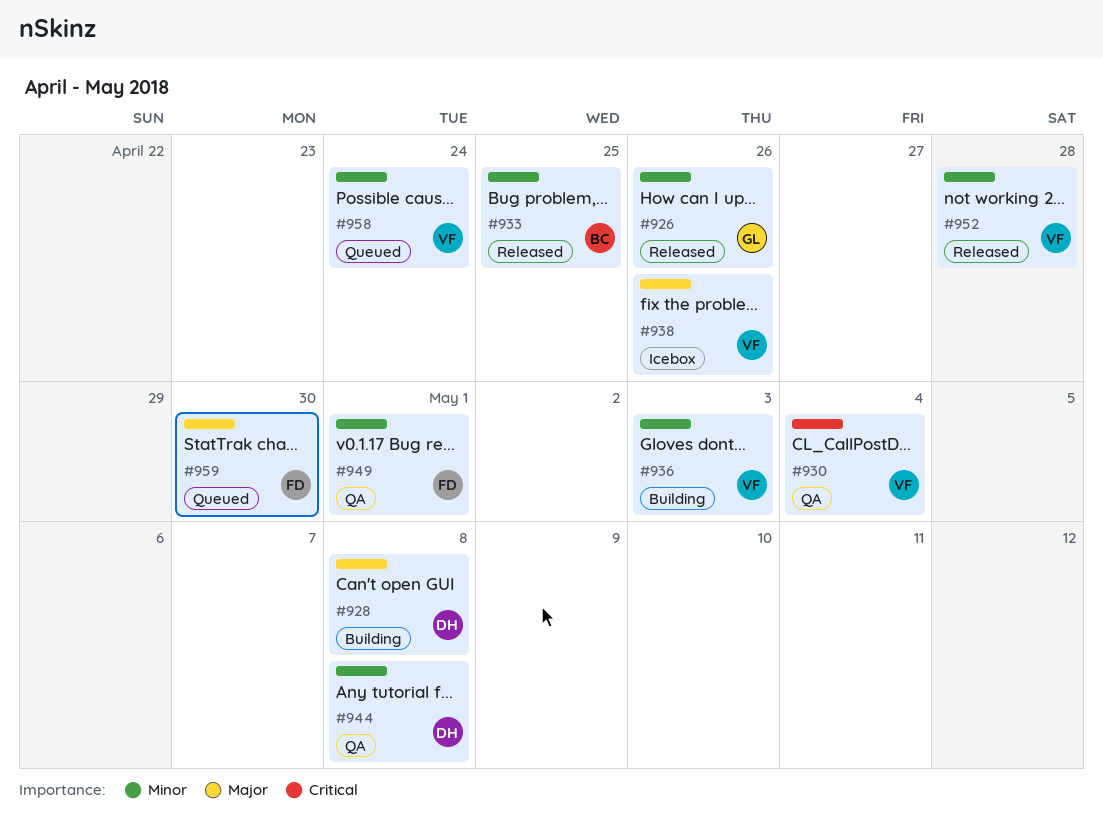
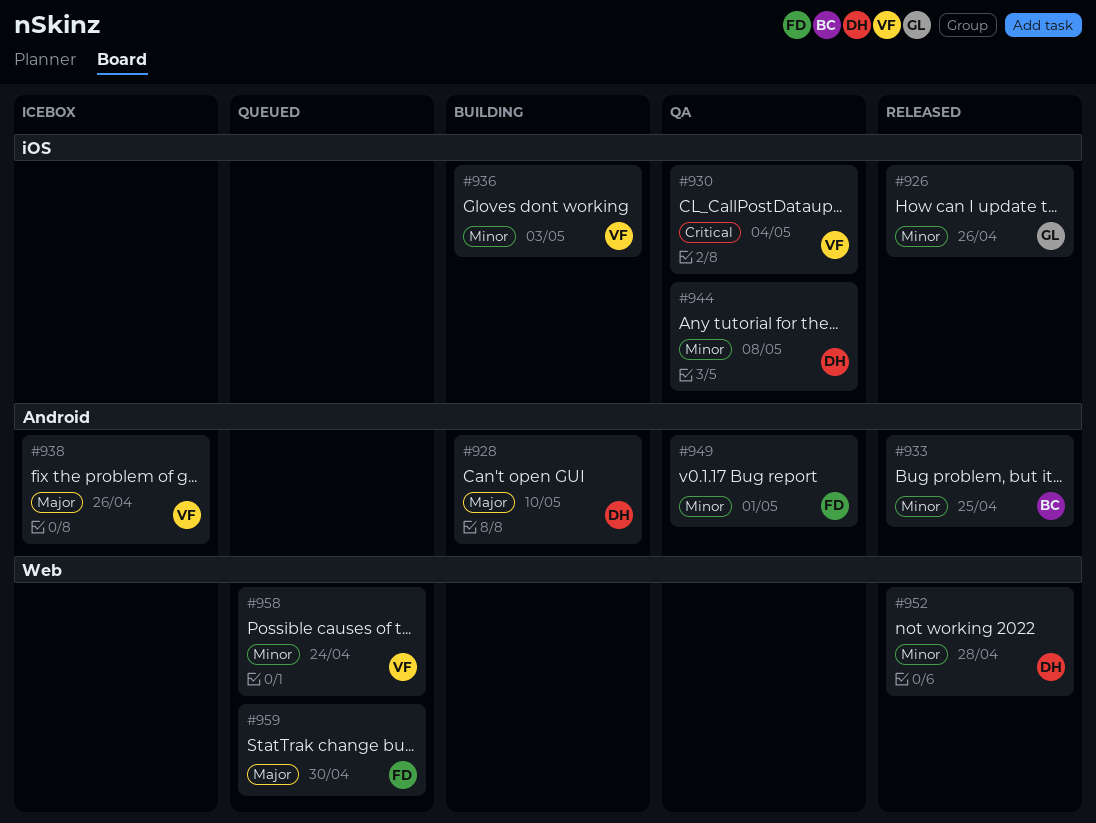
#928, due: May 8 -> May 10
#952, owner: VF -> DH

